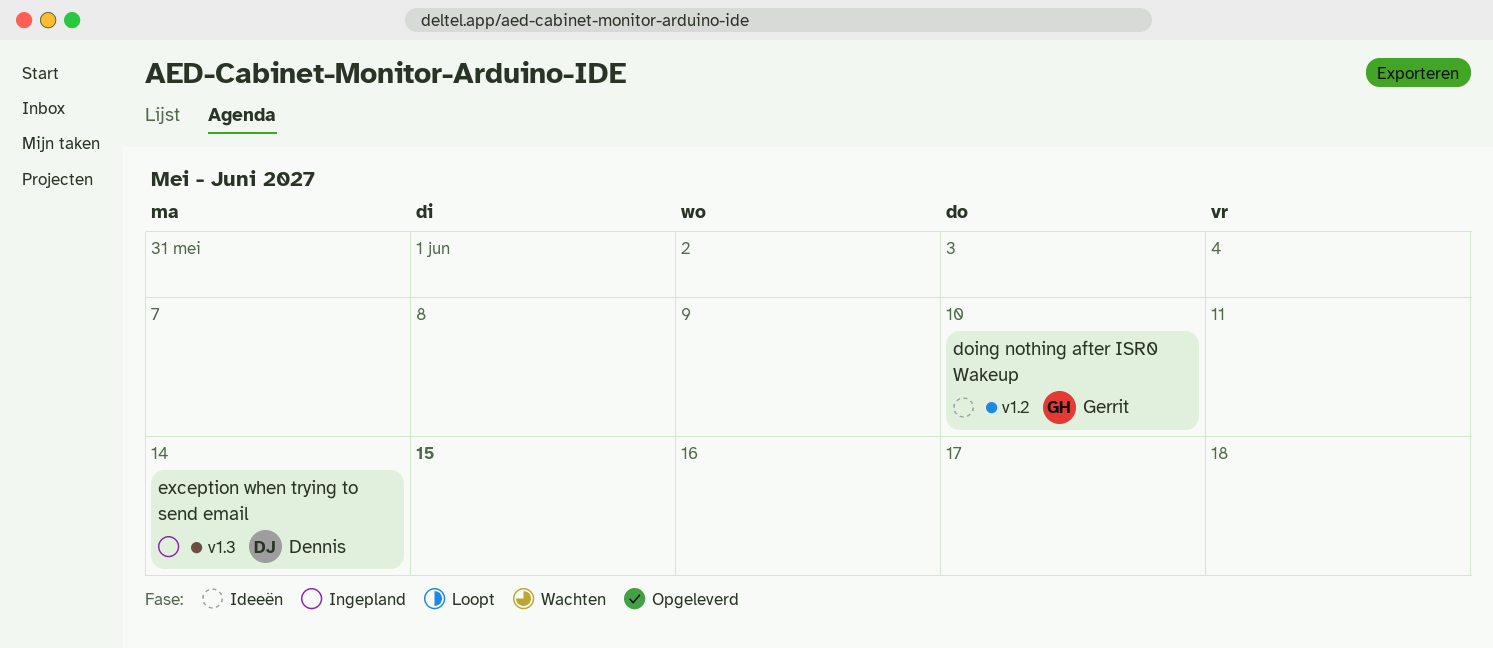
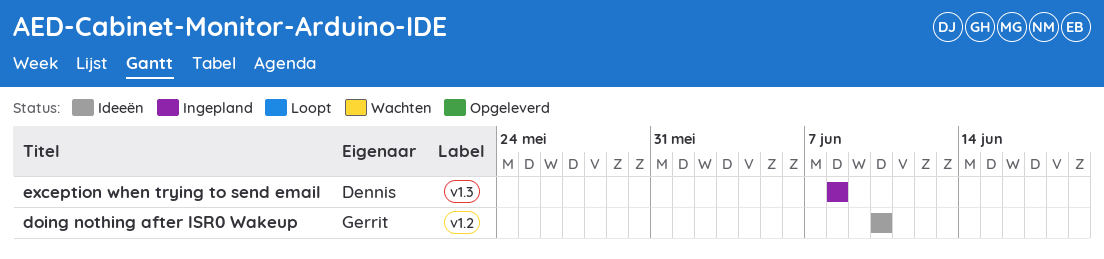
exception when trying to send email, due: Jun 14 -> Jun 8

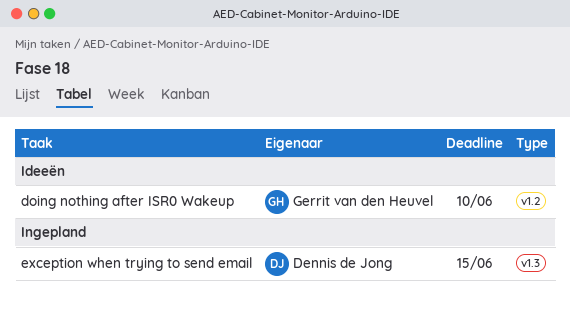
exception when trying to send email, due: Jun 8 -> Jun 15

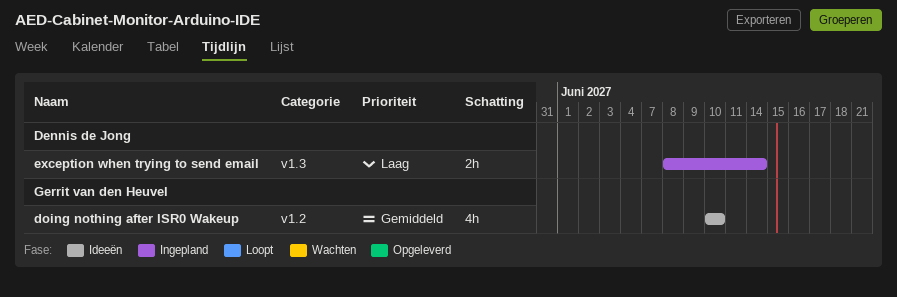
exception when trying to send email, due: Jun 15 -> Jun 14

